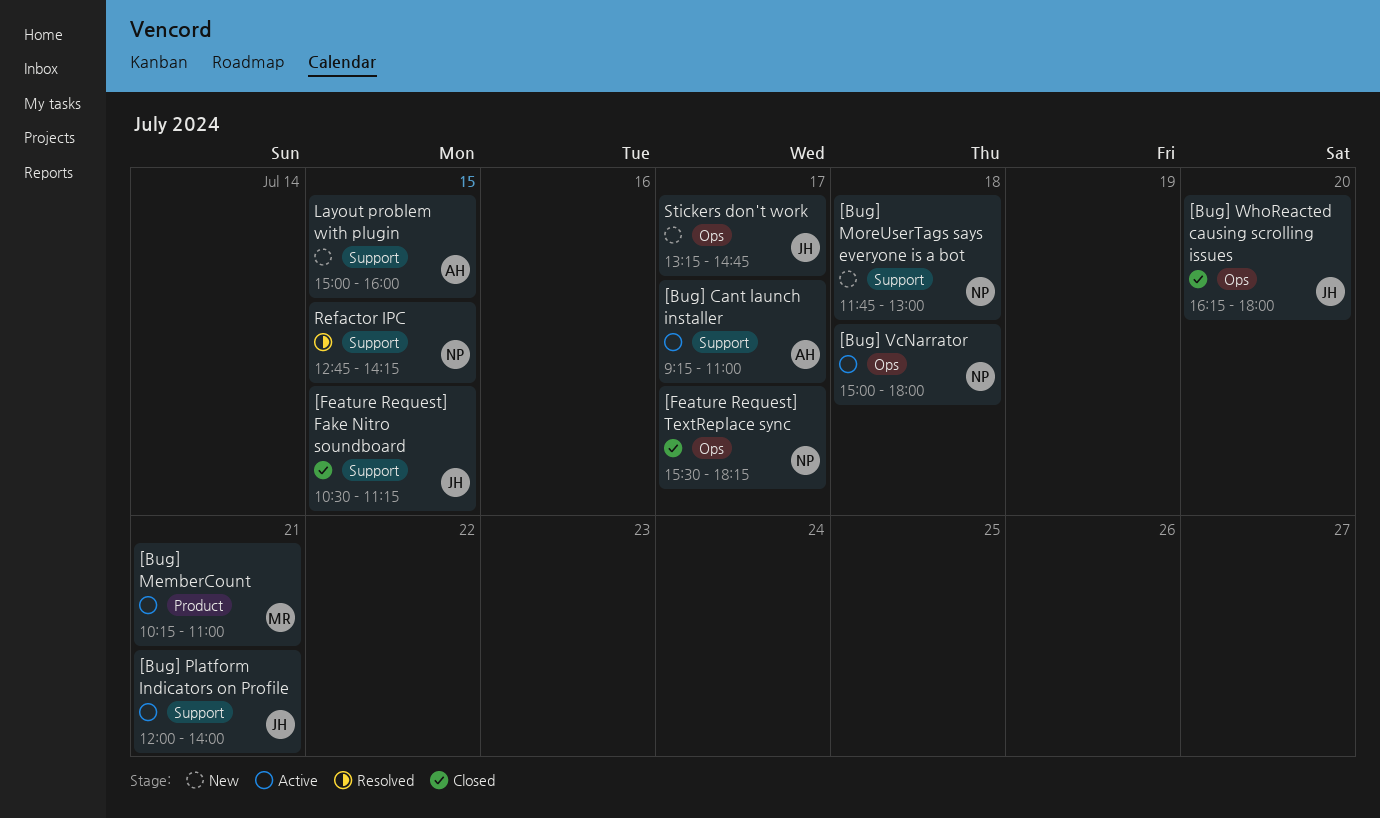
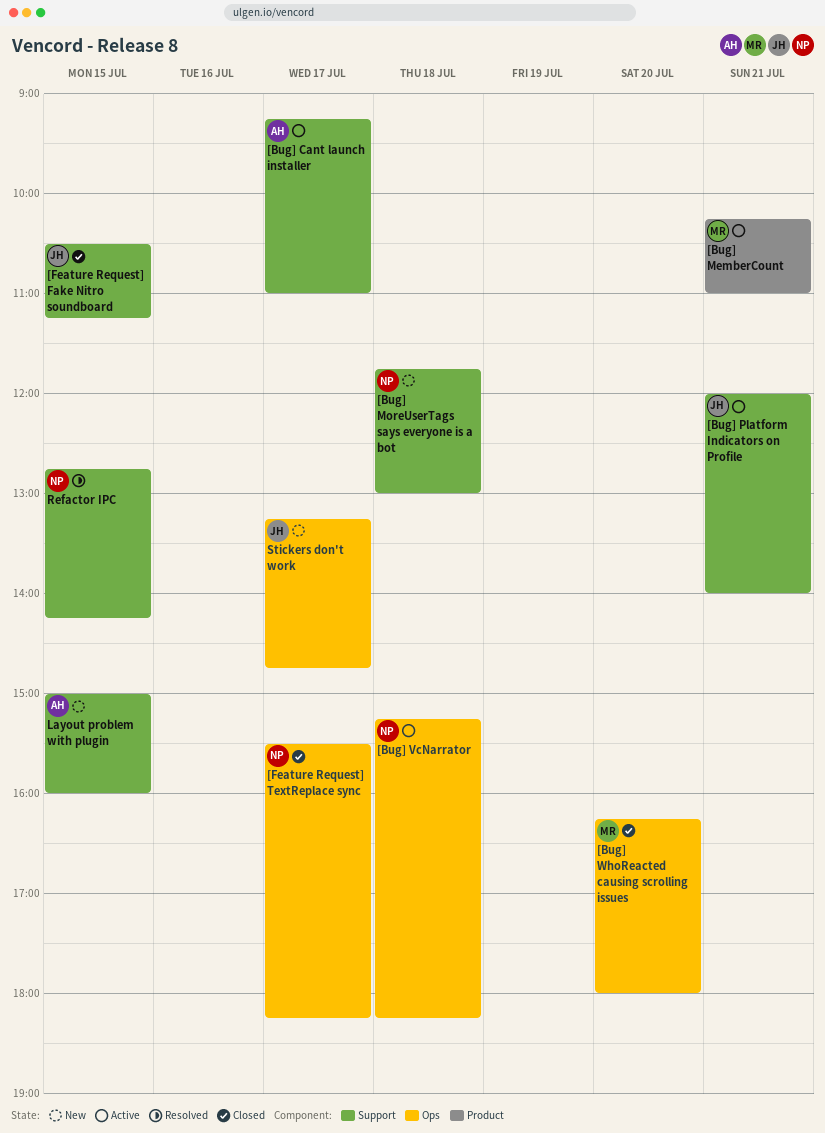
[Bug] VcNarrator, begins: 15:00 -> 15:15
[Bug] VcNarrator, ends: 18:00 -> 18:15
[Bug] WhoReacted causing scrolling issues, owner: JH -> MR

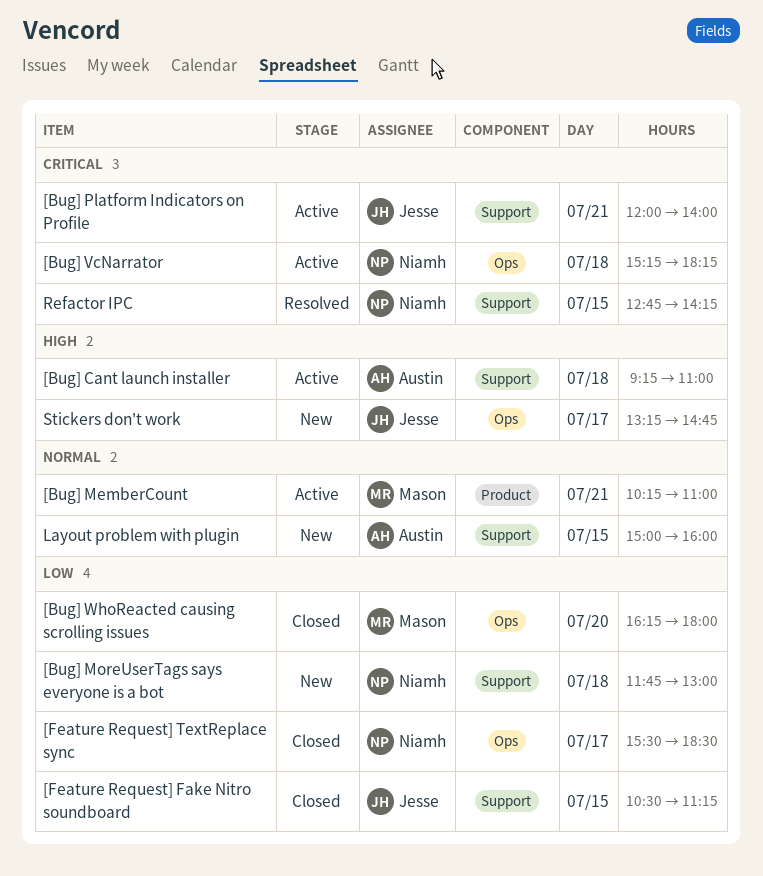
[Bug] Cant launch installer, day: Jul 17 -> Jul 18
[Feature Request] TextReplace sync, ends: 18:15 -> 18:30

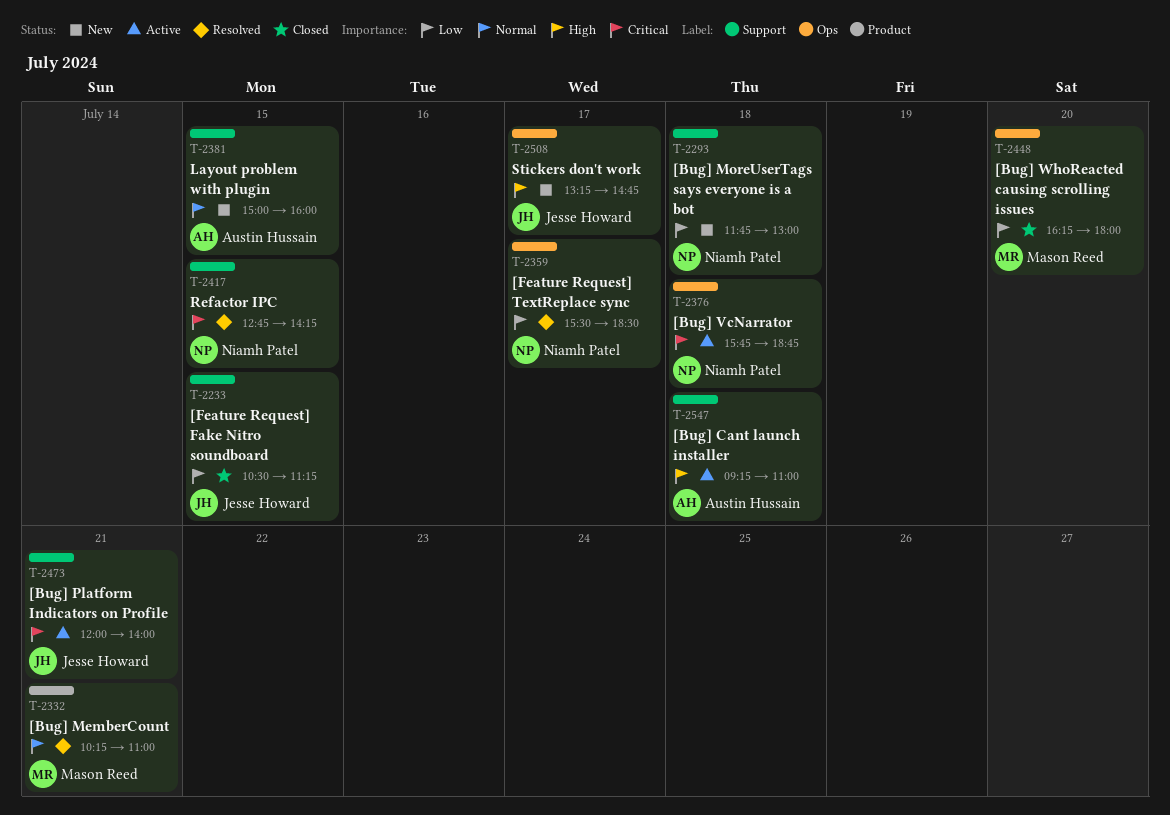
[Bug] MemberCount, status: Active -> Resolved
[Bug] VcNarrator, begins: 15:15 -> 15:45
[Bug] VcNarrator, ends: 18:15 -> 18:45
[Feature Request] TextReplace sync, status: Closed -> Resolved

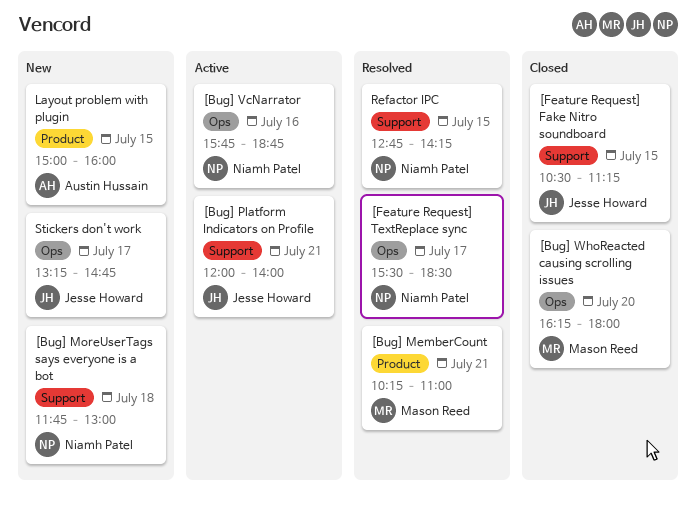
[Bug] Cant launch installer: present -> none
[Bug] VcNarrator, day: Jul 18 -> Jul 16
Layout problem with plugin, label: Support -> Product

